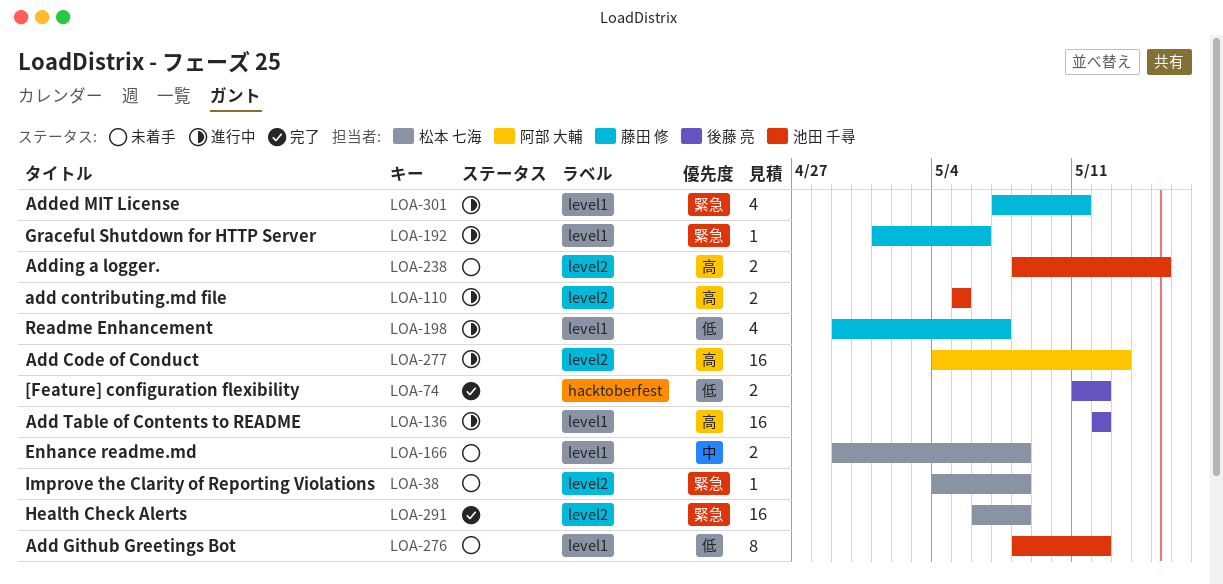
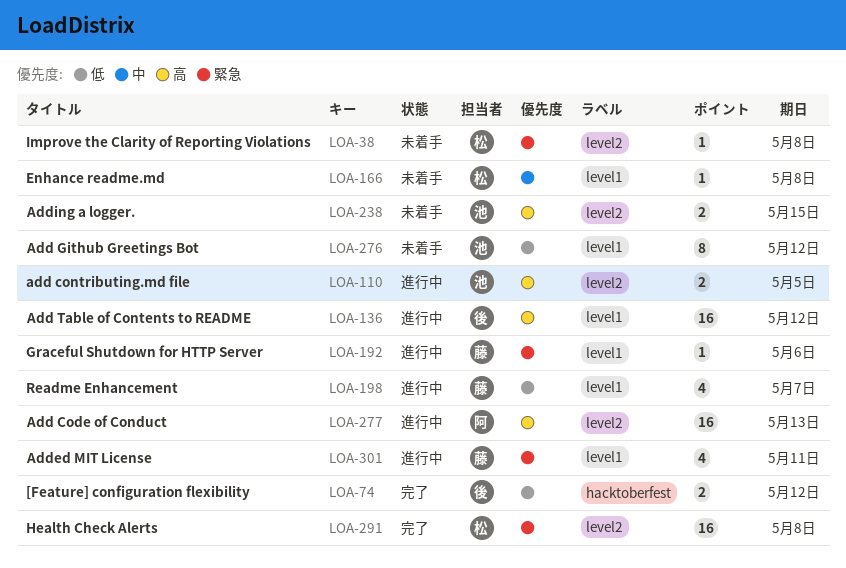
LOA-166, estimate: 2 -> 1

